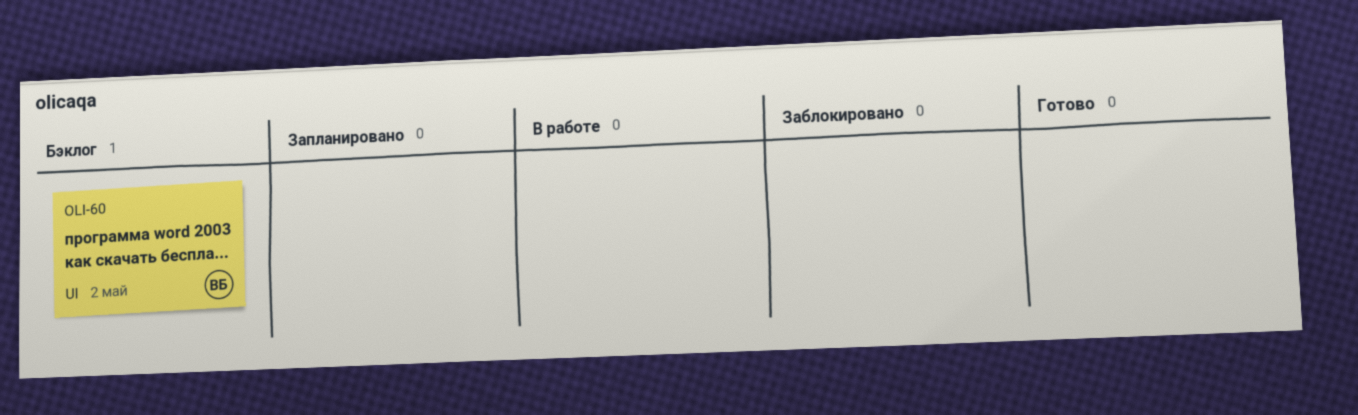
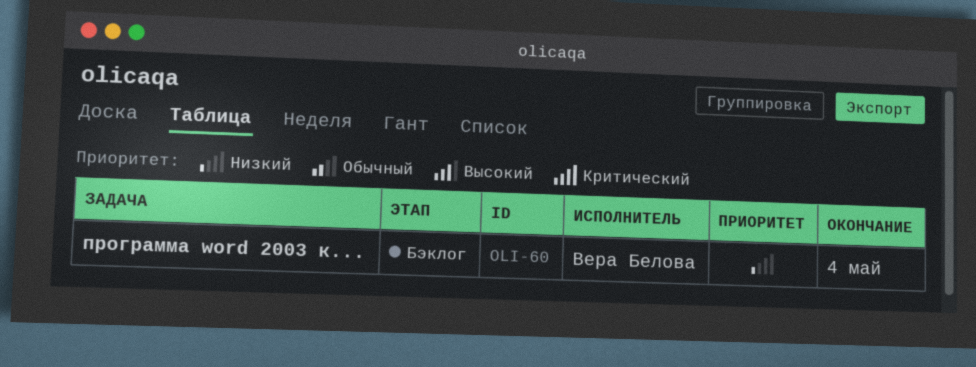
OLI-60, due: May 2 -> May 4

